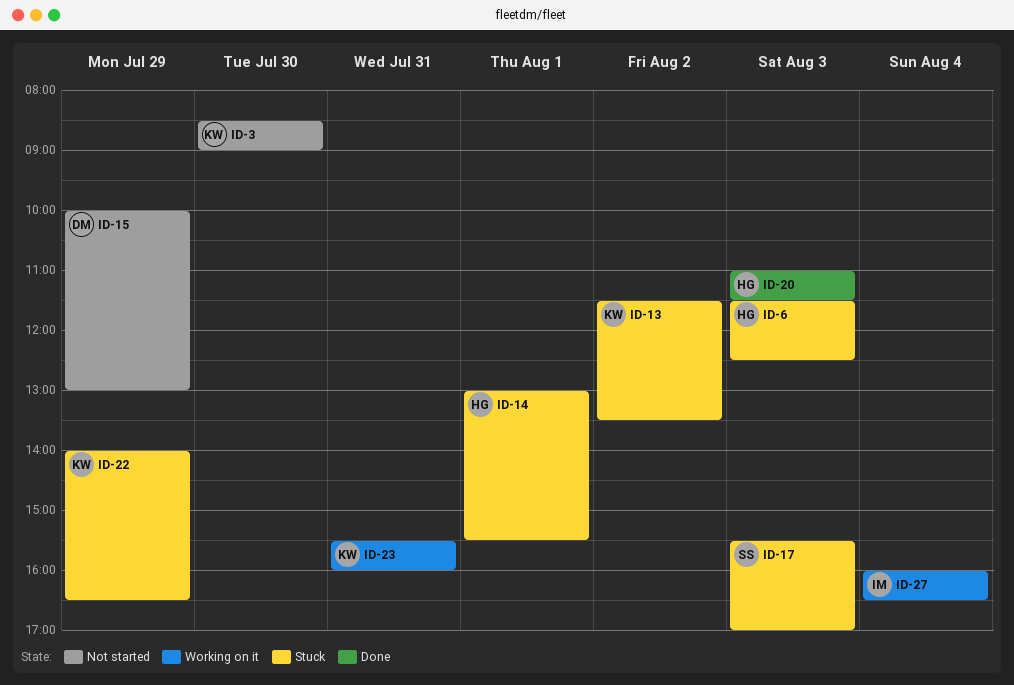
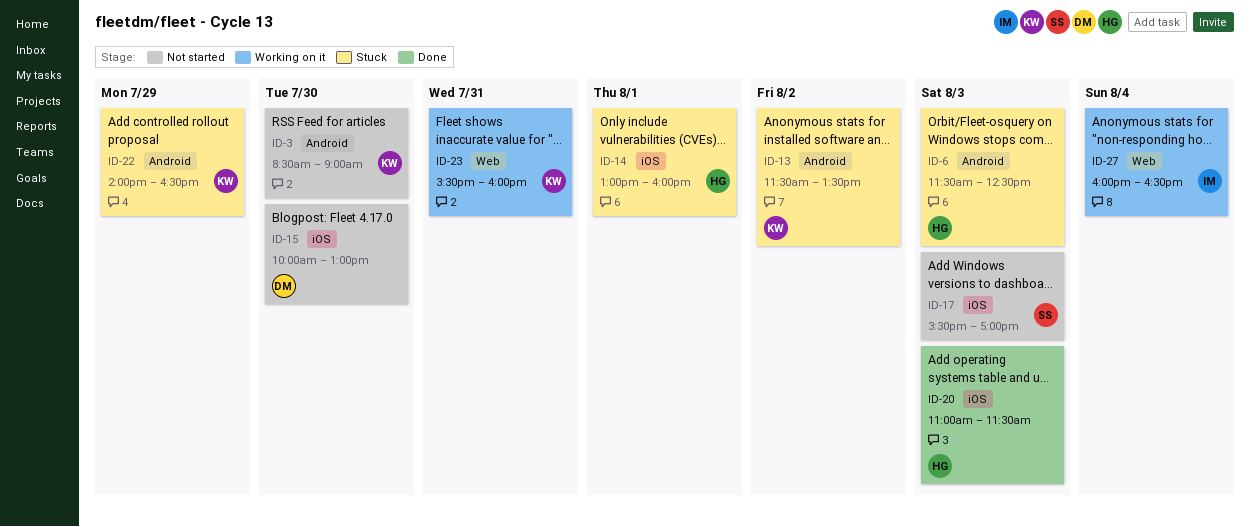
ID-14, ends: 15:30 -> 16:00
ID-15, day: Jul 29 -> Jul 30
ID-17, status: Stuck -> Not started

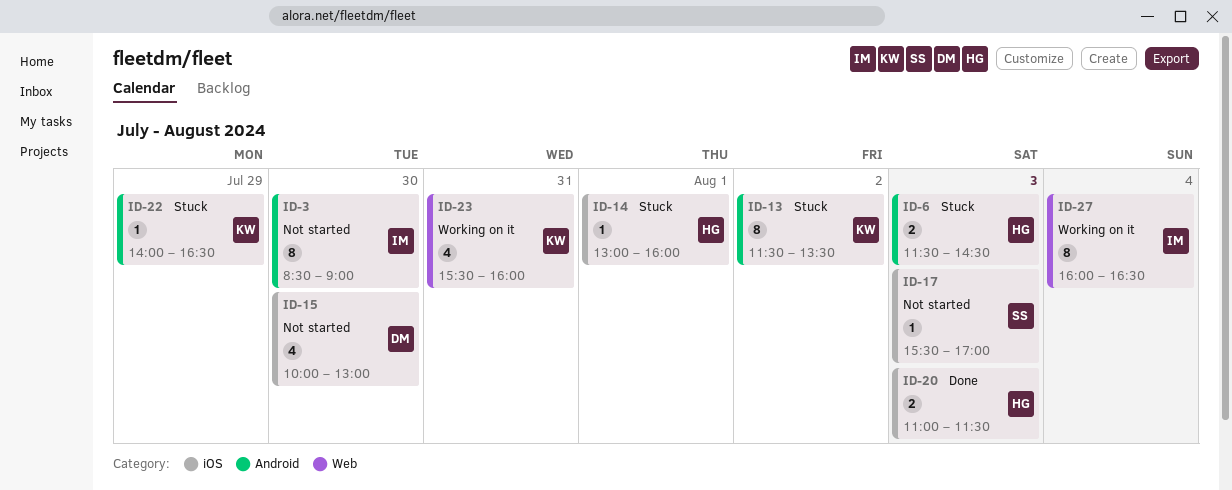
ID-3, owner: KW -> IM
ID-6, ends: 12:30 -> 14:30

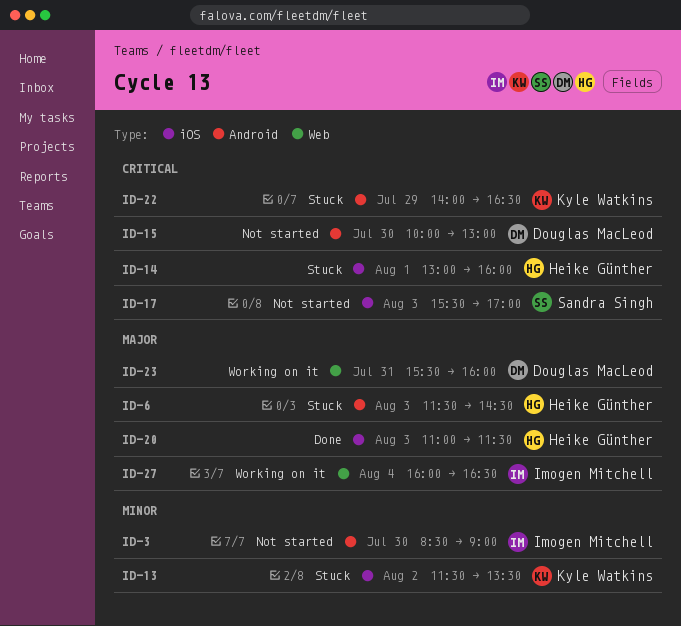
ID-13, label: Android -> iOS
ID-15, label: iOS -> Android
ID-23, owner: Kyle Watkins -> Douglas MacLeod

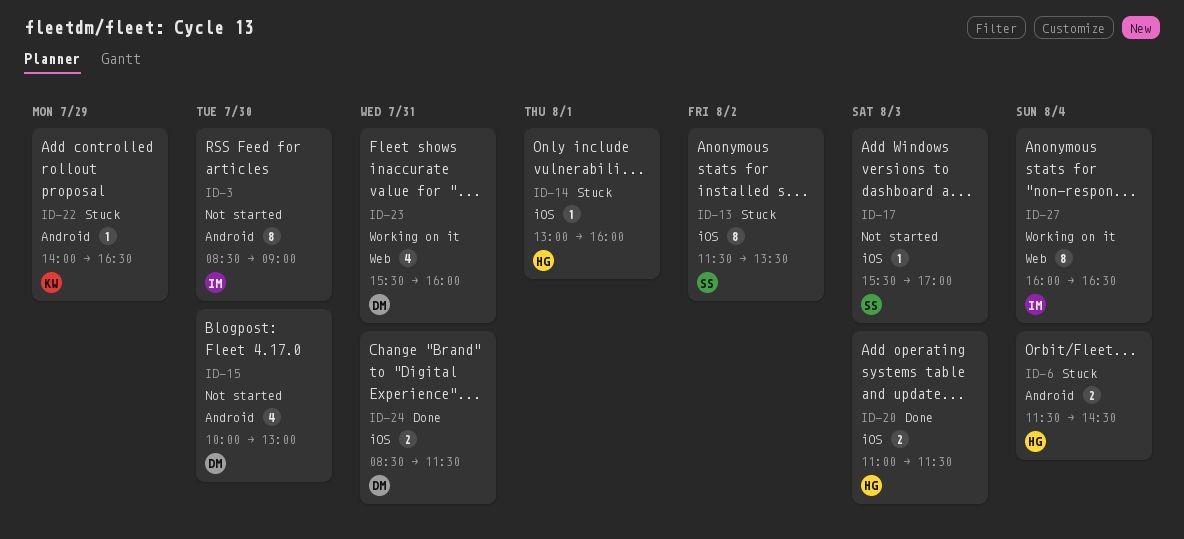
ID-6, day: Aug 3 -> Aug 4
ID-13, owner: Kyle Watkins -> Sandra Singh
ID-24: none -> present

